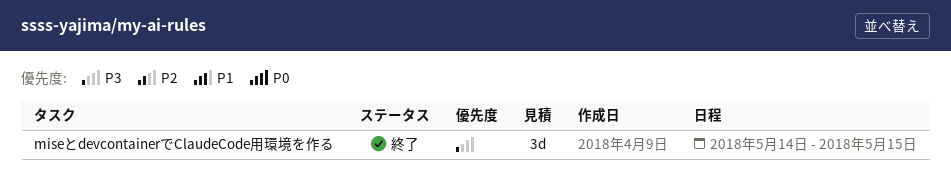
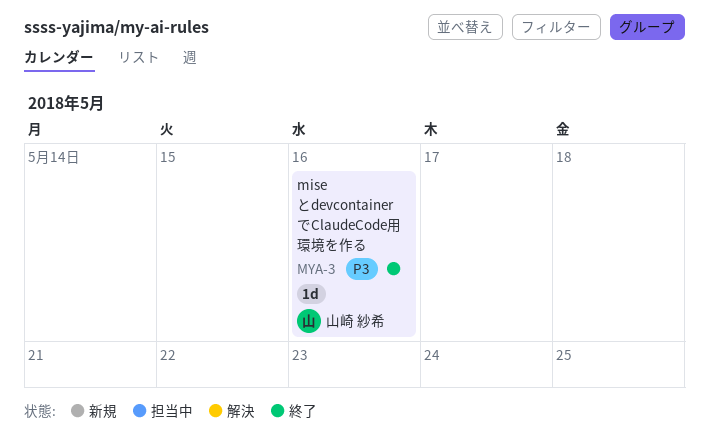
miseとdevcontainerでClaudeCode用環境を作る, estimate: 3d -> 1d
miseとdevcontainerでClaudeCode用環境を作る, due: May 15 -> May 16

